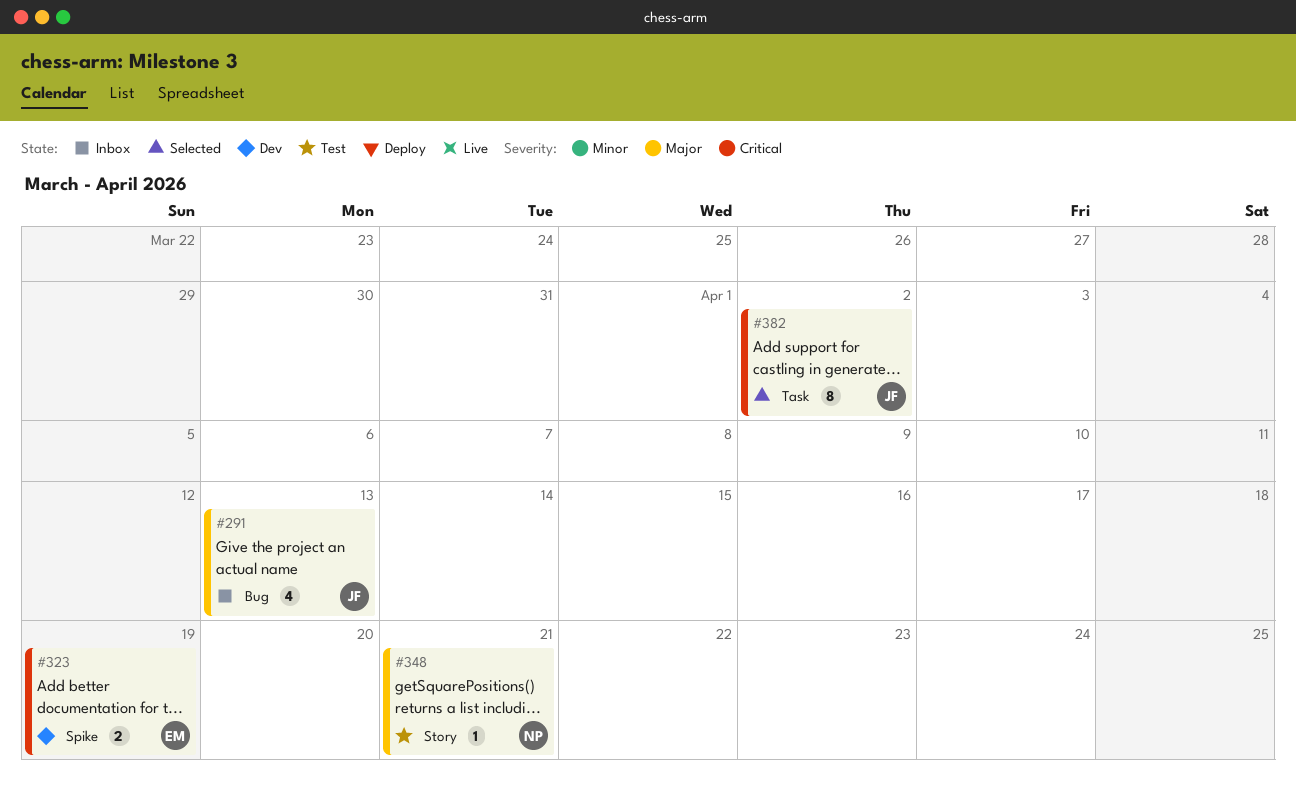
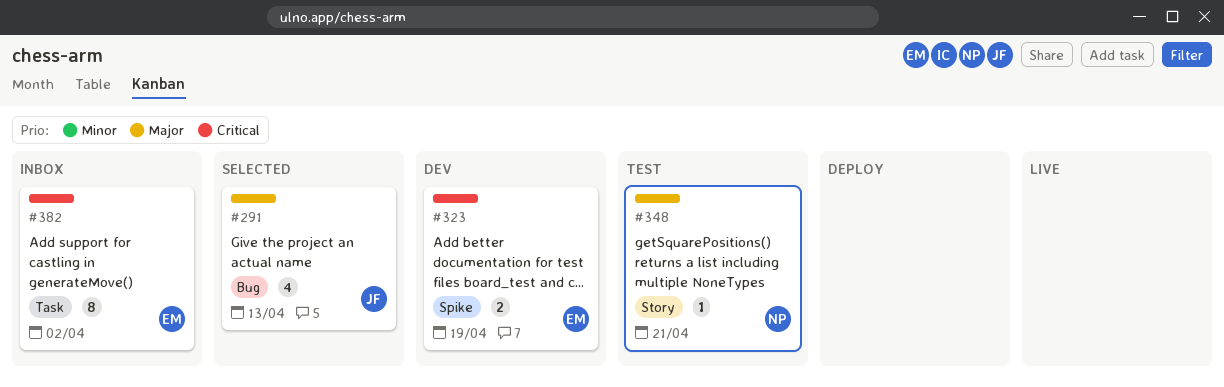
#291, status: Inbox -> Selected
#382, status: Selected -> Inbox
#382, owner: JF -> EM

